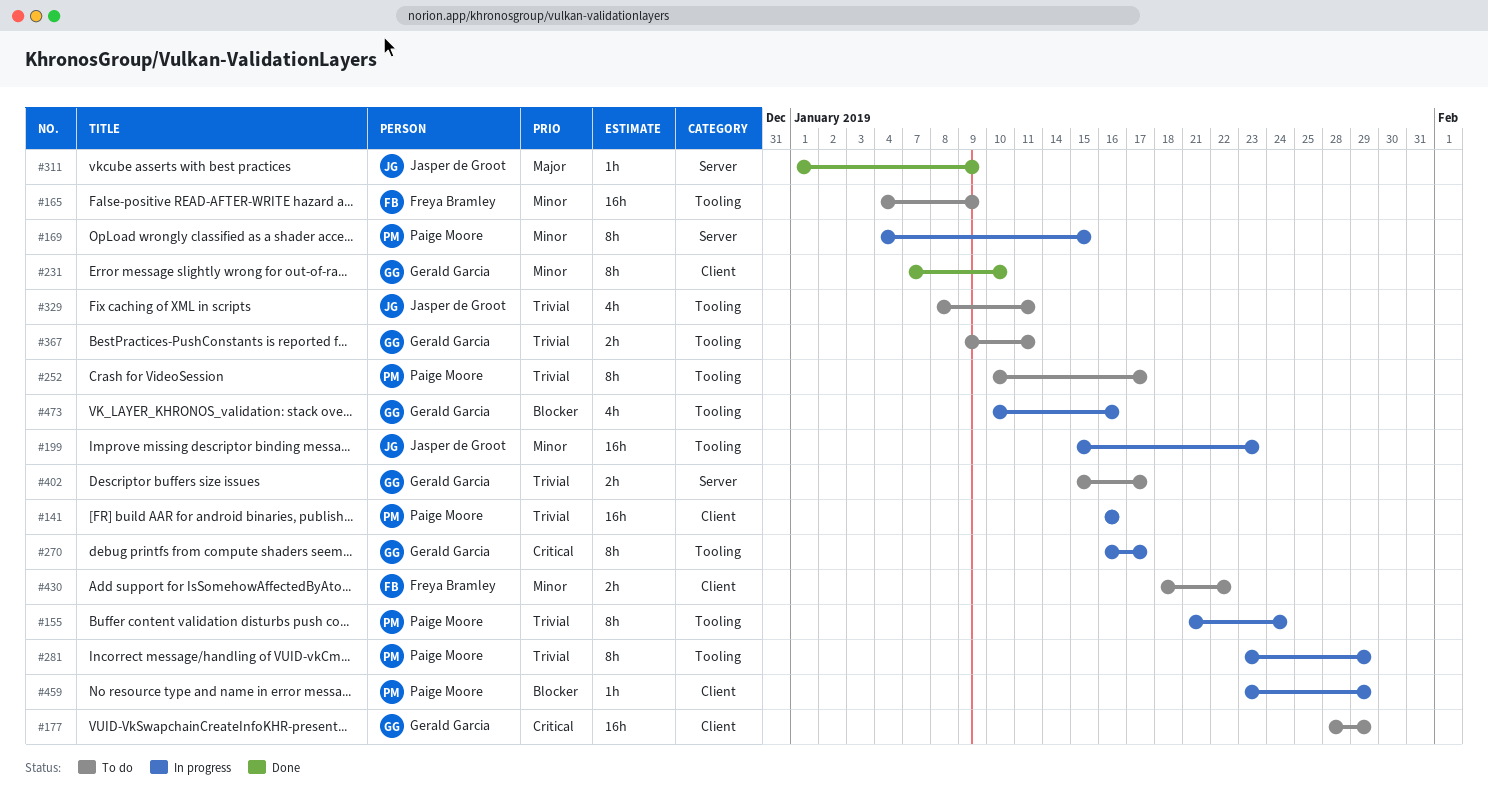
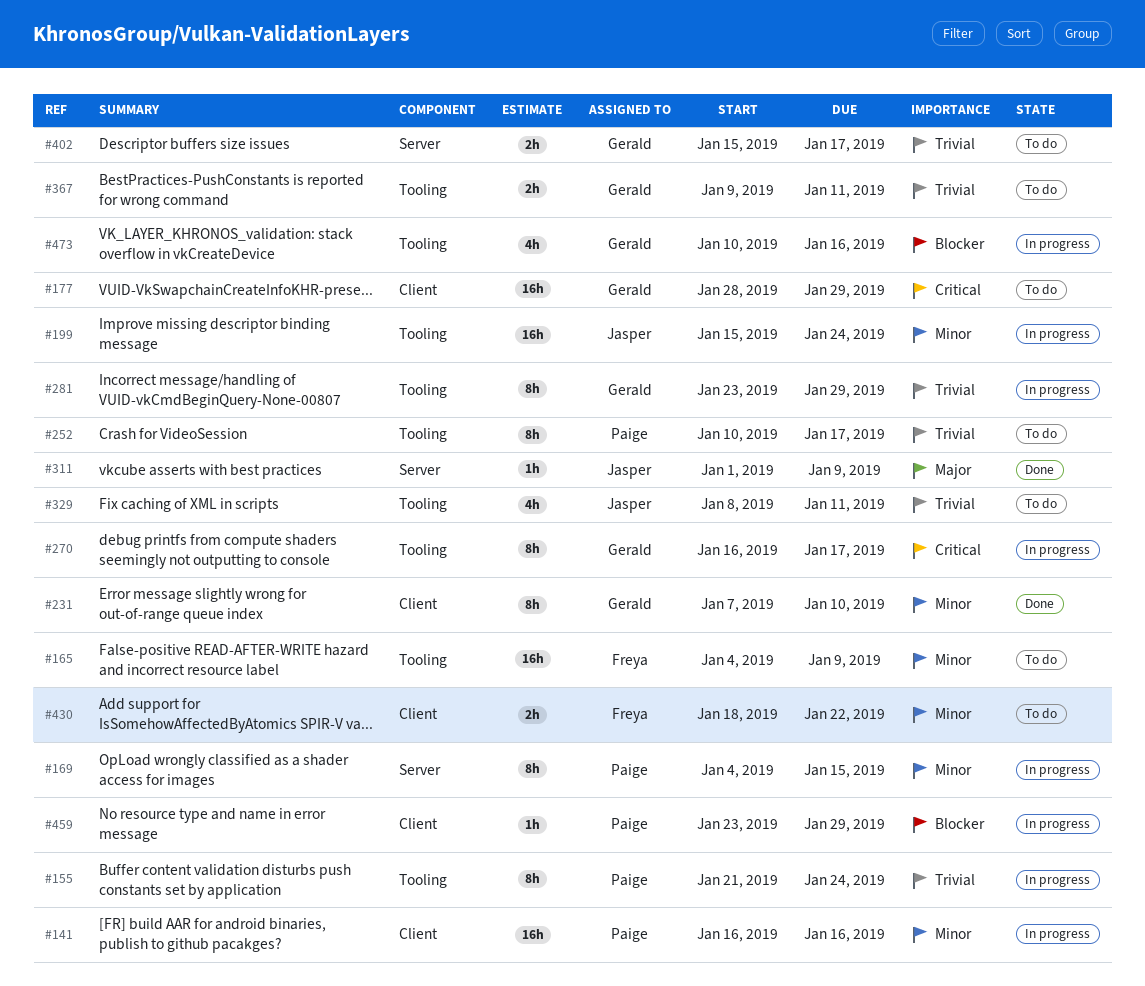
#141, priority: Trivial -> Minor
#199, due: Jan 23 -> Jan 24
#281, owner: Paige Moore -> Gerald Garcia

